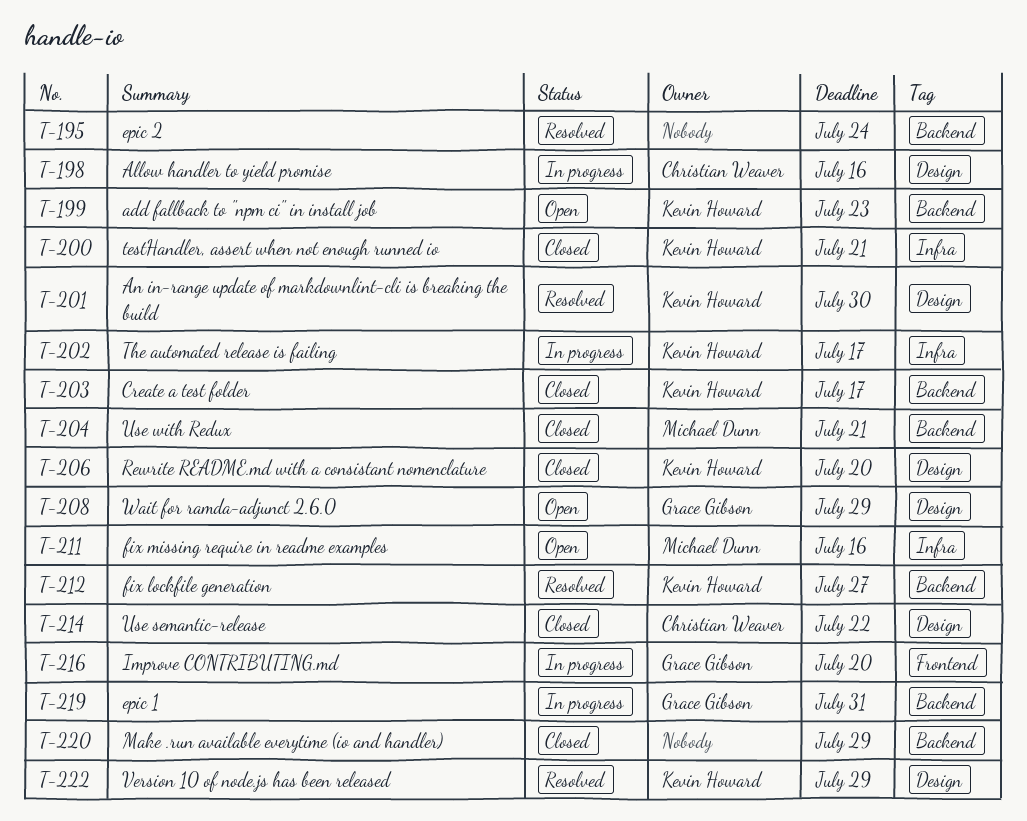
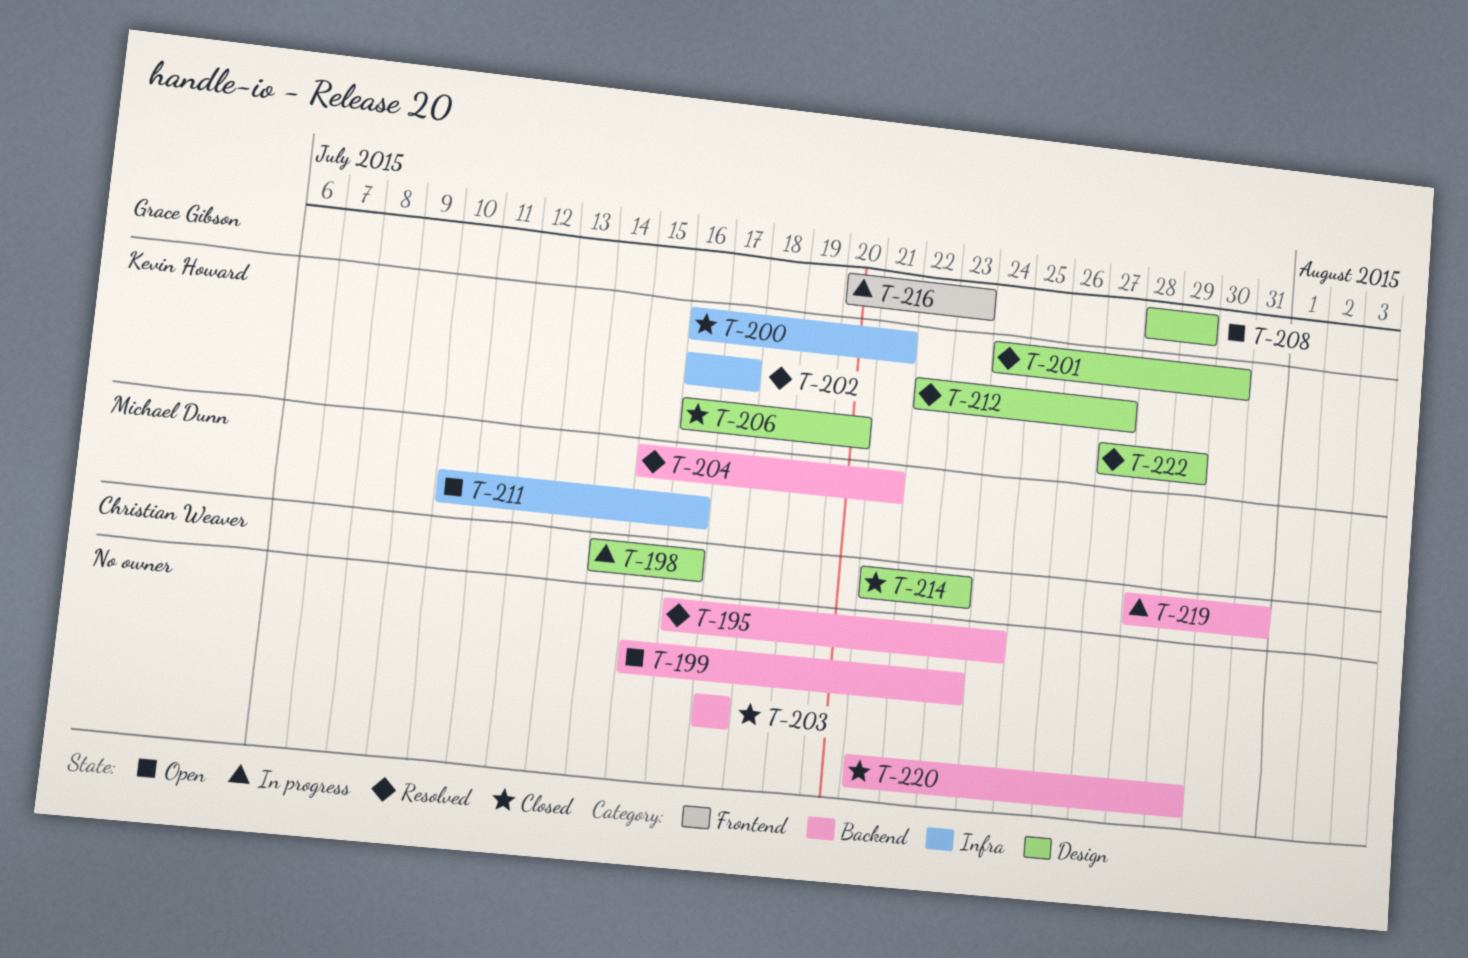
T-199, owner: Kevin Howard -> none
T-202, status: In progress -> Resolved
T-203, owner: Kevin Howard -> none
T-204, status: Closed -> Resolved
T-212, label: Backend -> Design
T-214, due: Jul 22 -> Jul 23
T-216, due: Jul 20 -> Jul 23
T-219, owner: Grace Gibson -> Christian Weaver

